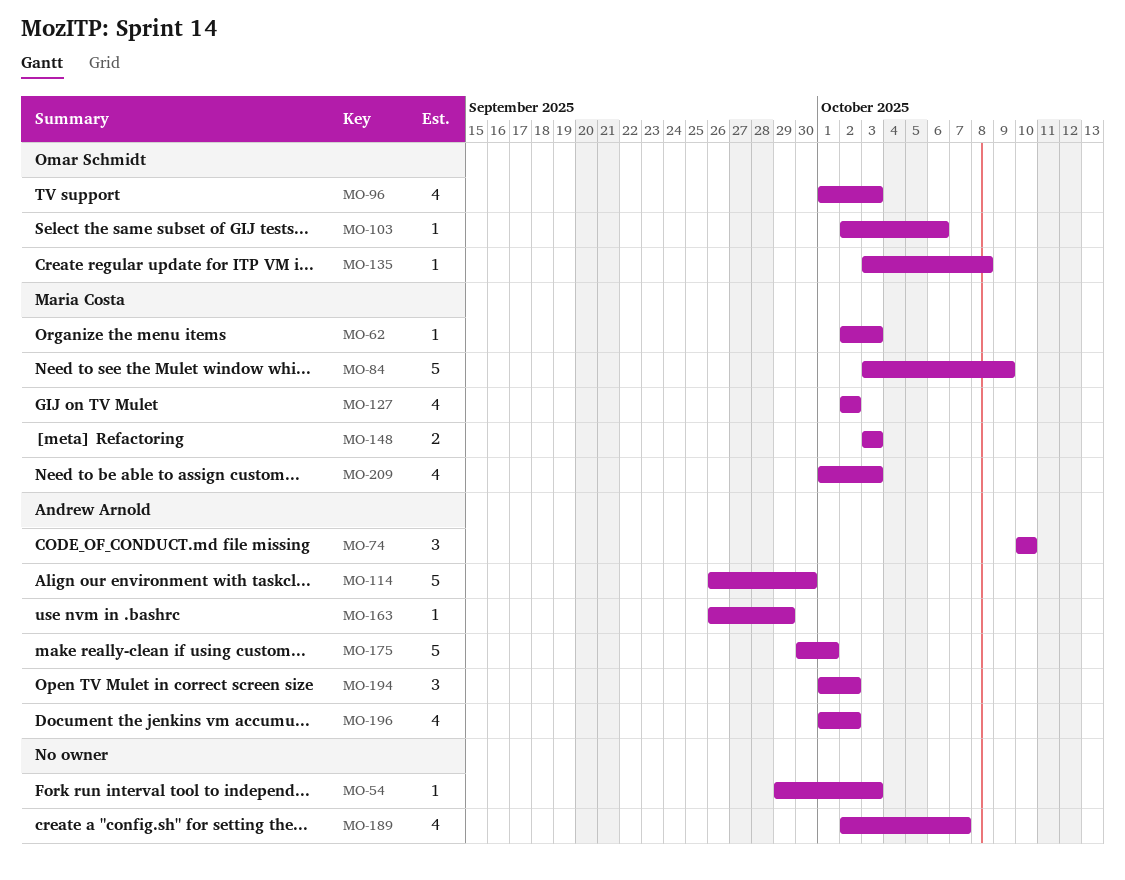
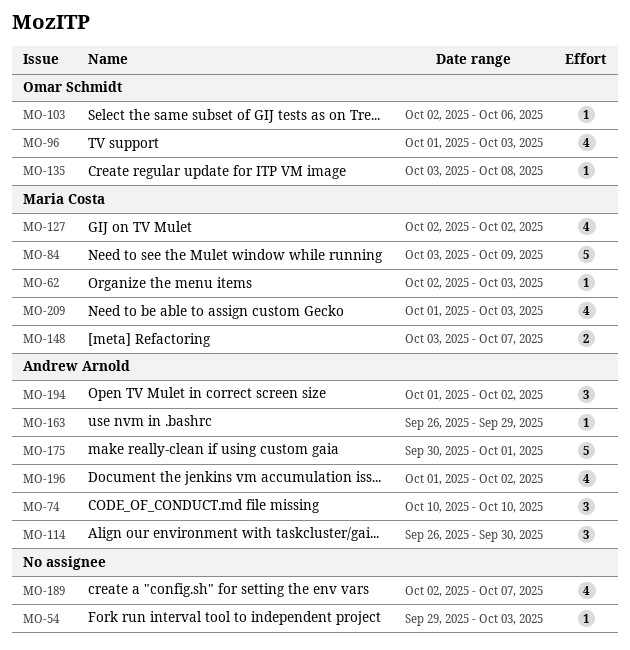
MO-114, estimate: 5 -> 3
MO-148, due: Oct 3 -> Oct 7

